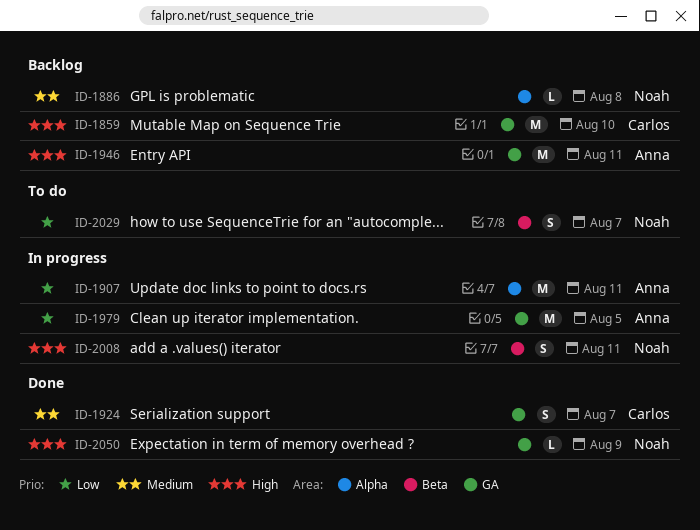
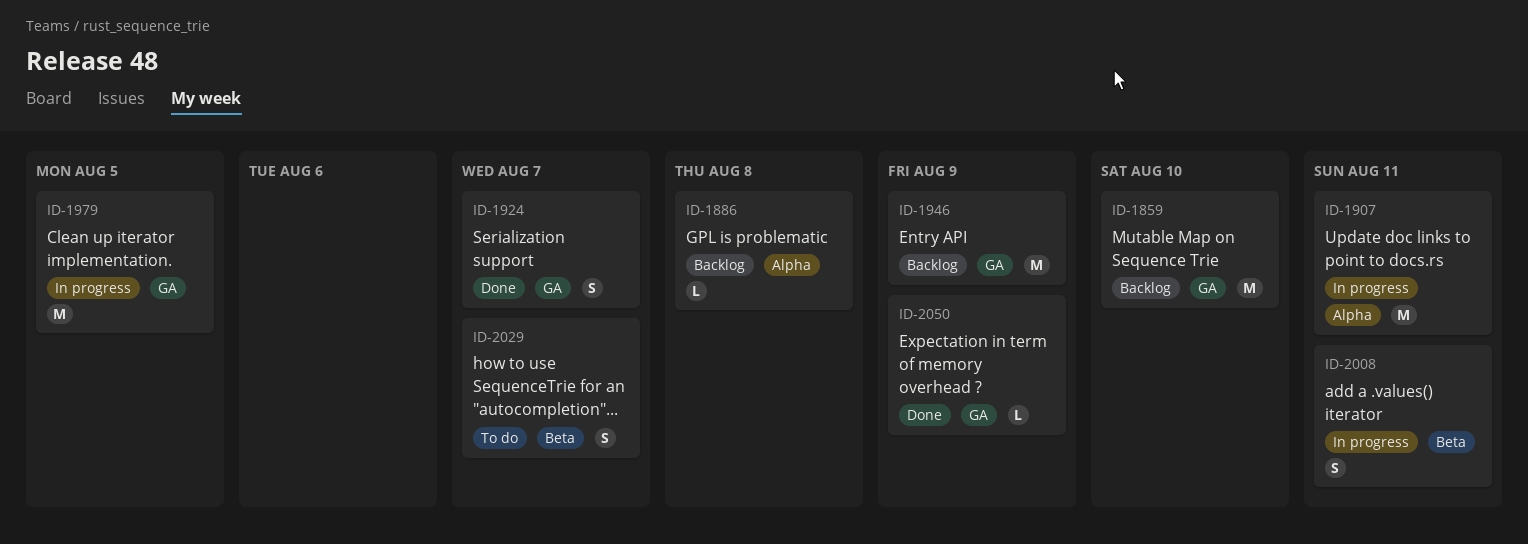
ID-1946, due: Aug 11 -> Aug 9

